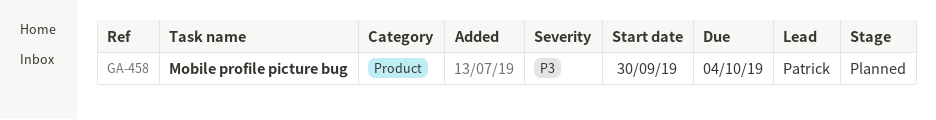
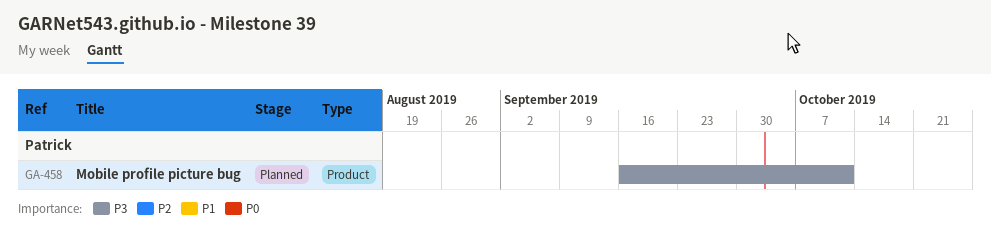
GA-458, start: Sep 30 -> Sep 16
GA-458, due: Oct 4 -> Oct 11

